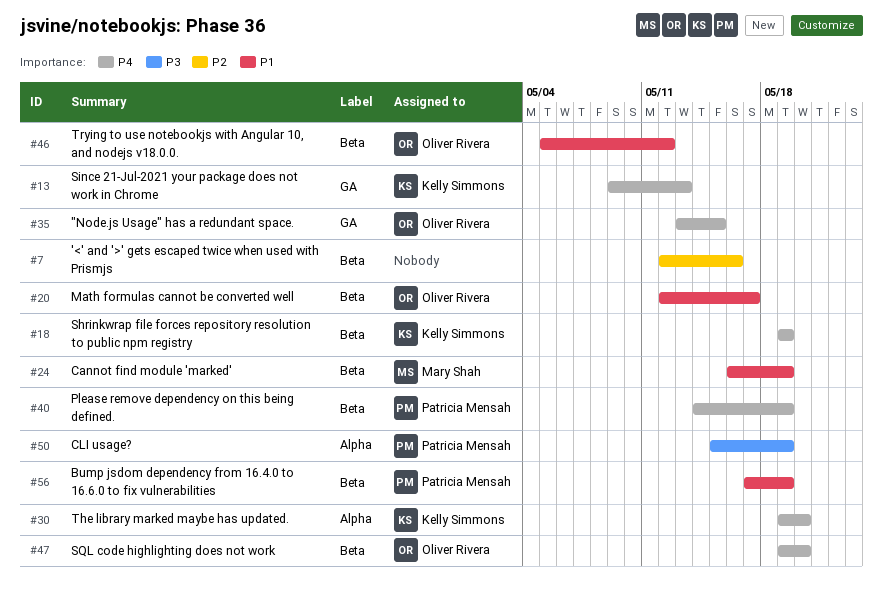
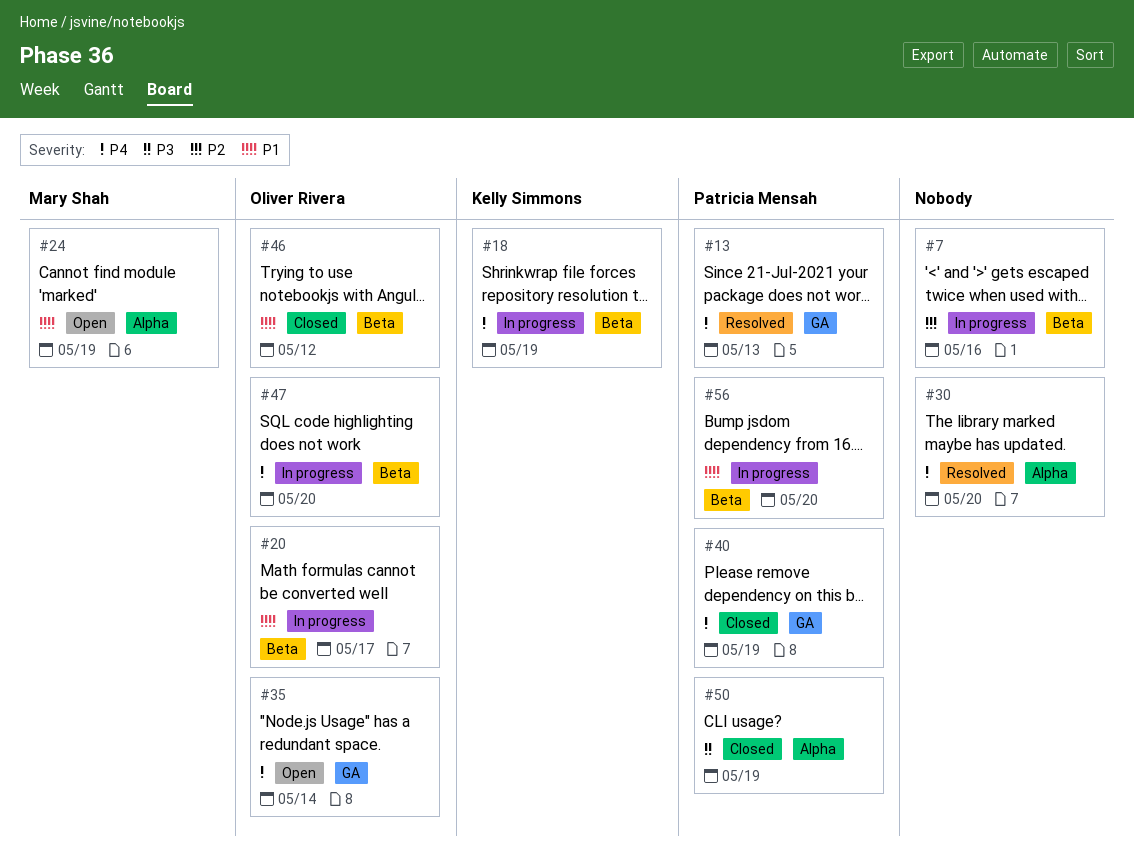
#13, owner: Kelly Simmons -> Patricia Mensah
#24, label: Beta -> Alpha
#30, owner: Kelly Simmons -> none
#35, due: May 15 -> May 14
#40, label: Beta -> GA
#56, due: May 19 -> May 20

